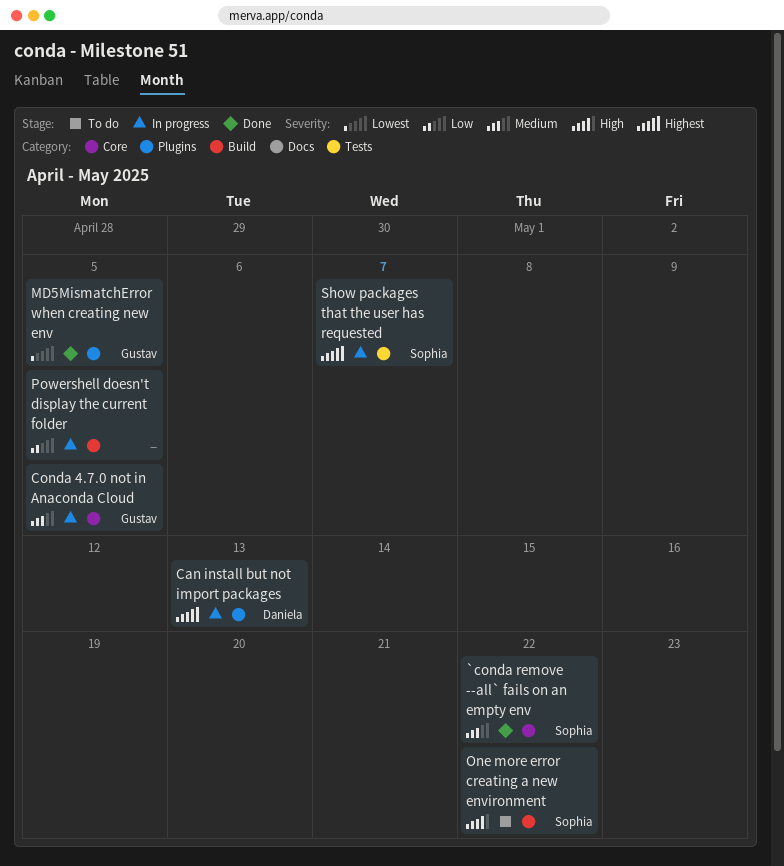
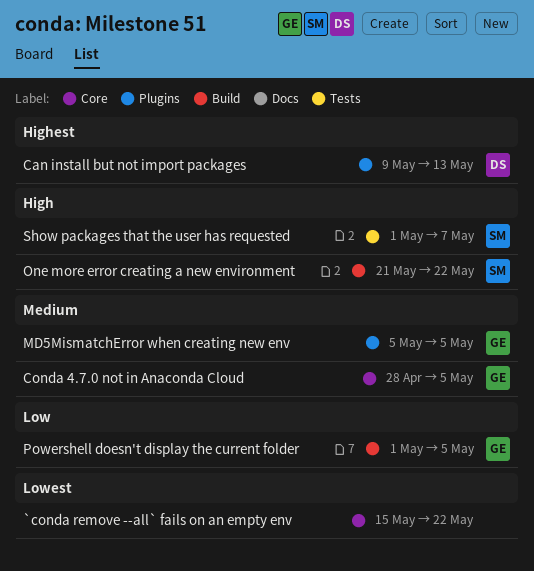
`conda remove --all` fails on an empty env, owner: Sophia -> none
`conda remove --all` fails on an empty env, priority: Medium -> Lowest
MD5MismatchError when creating new env, priority: Lowest -> Medium
Powershell doesn't display the current folder, owner: none -> Gustav
Show packages that the user has requested, priority: Highest -> High

